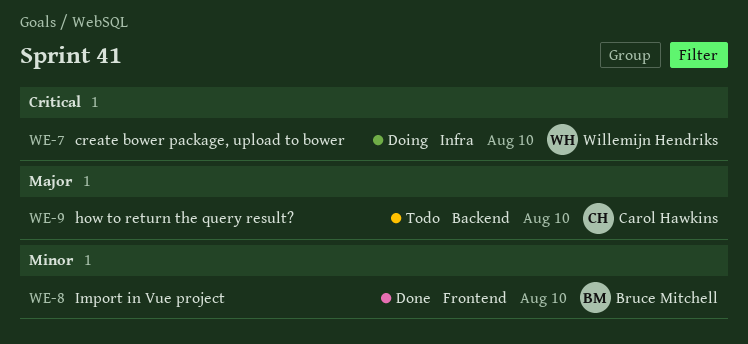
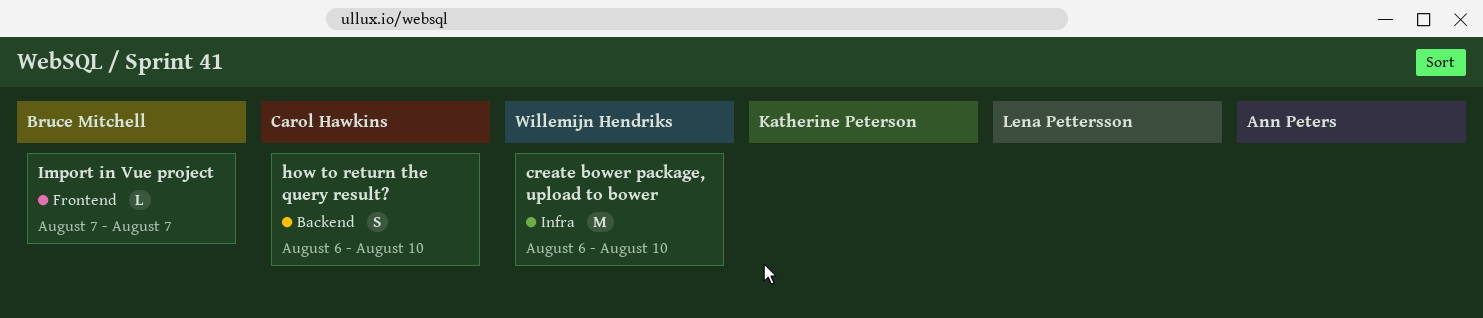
Import in Vue project, due: Aug 10 -> Aug 7

